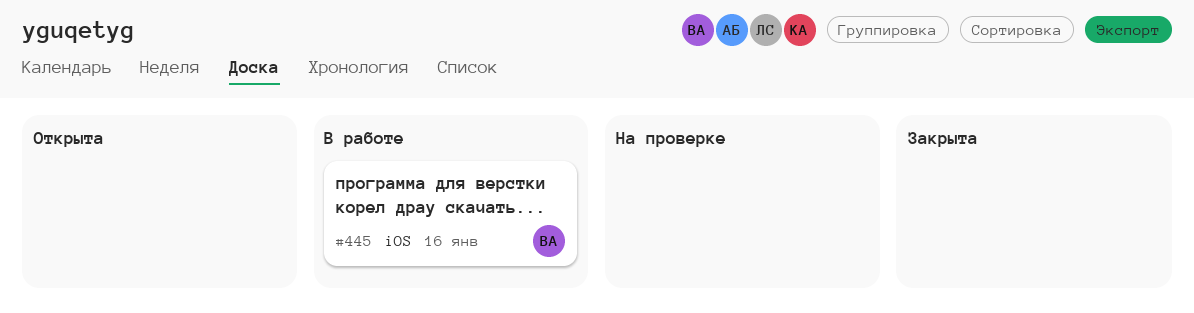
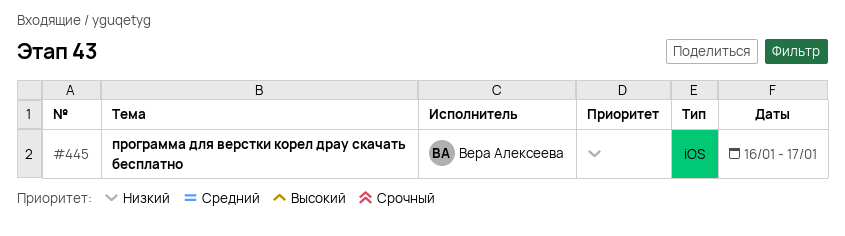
#445, due: Jan 16 -> Jan 17

